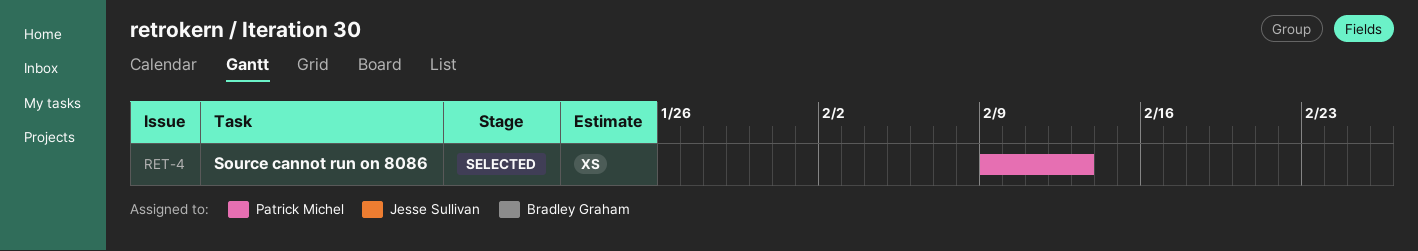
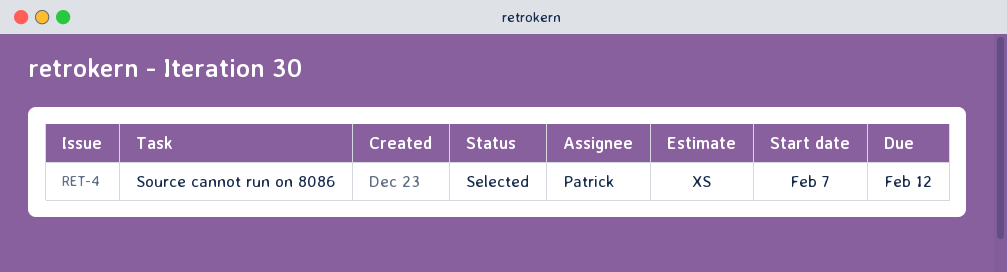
RET-4, start: Feb 9 -> Feb 7
RET-4, due: Feb 13 -> Feb 12

